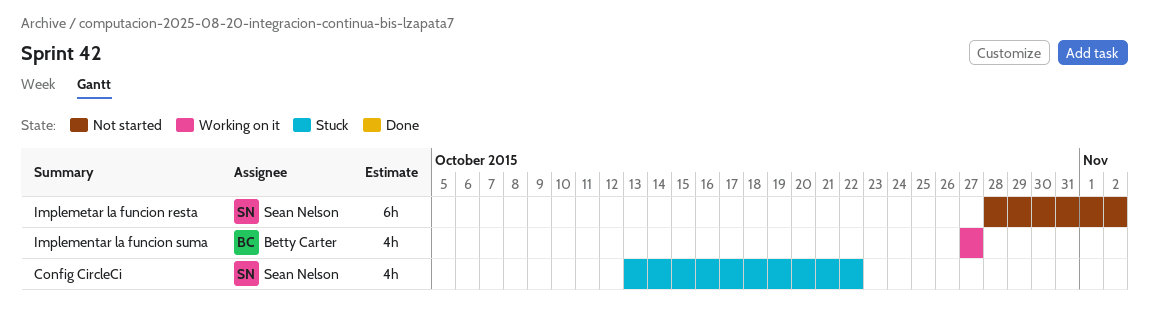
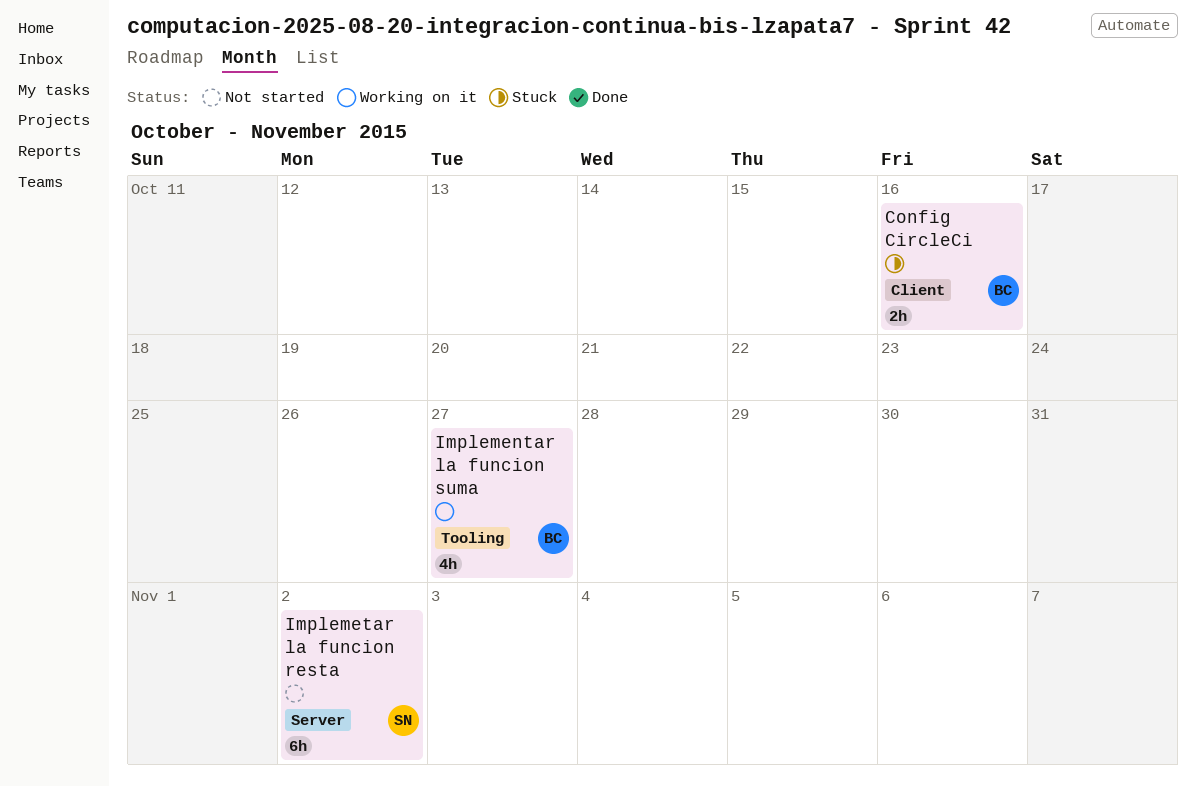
Config CircleCi, owner: Sean Nelson -> Betty Carter
Config CircleCi, estimate: 4h -> 2h
Config CircleCi, due: Oct 22 -> Oct 16

